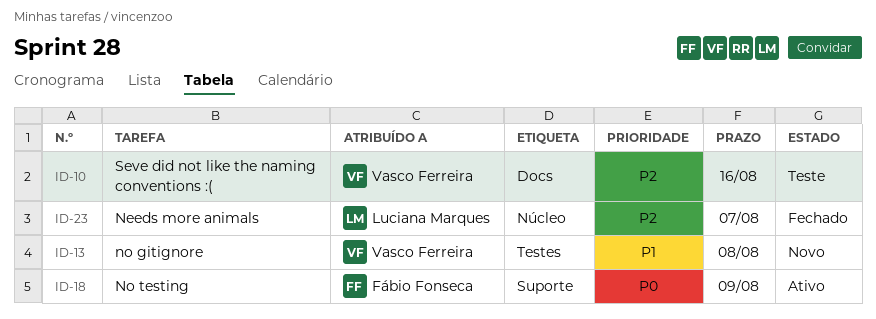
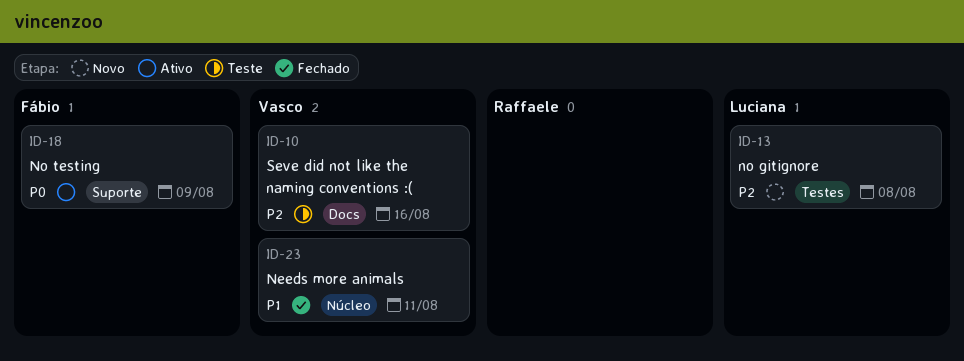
ID-13, owner: Vasco Ferreira -> Luciana Marques
ID-13, priority: P1 -> P2
ID-23, owner: Luciana Marques -> Vasco Ferreira
ID-23, priority: P2 -> P1
ID-23, due: Aug 7 -> Aug 11

